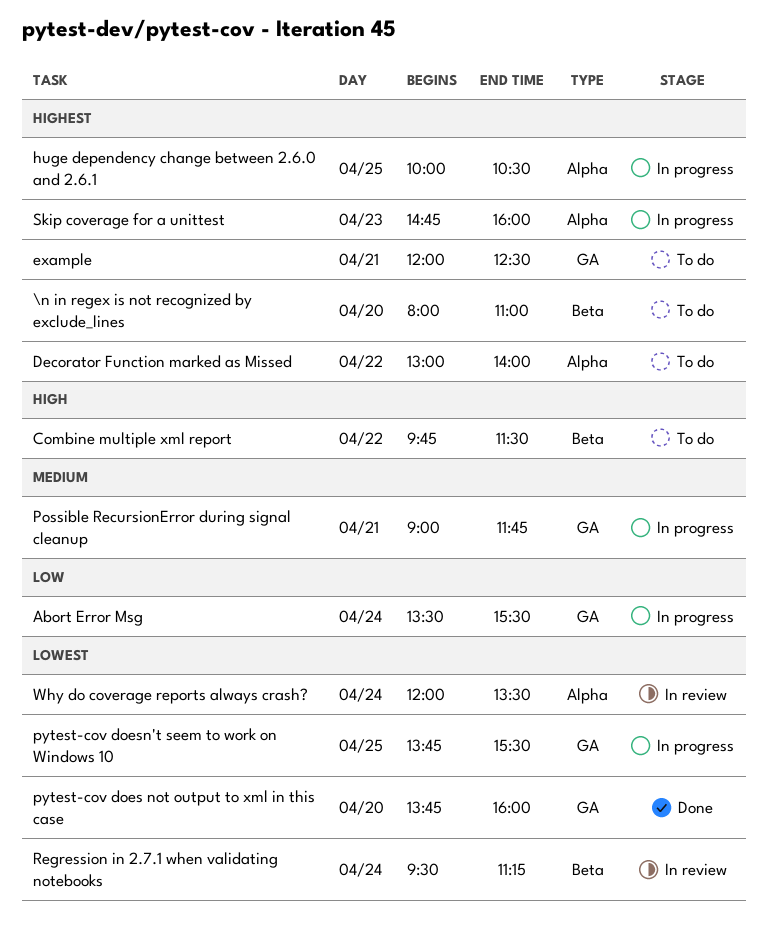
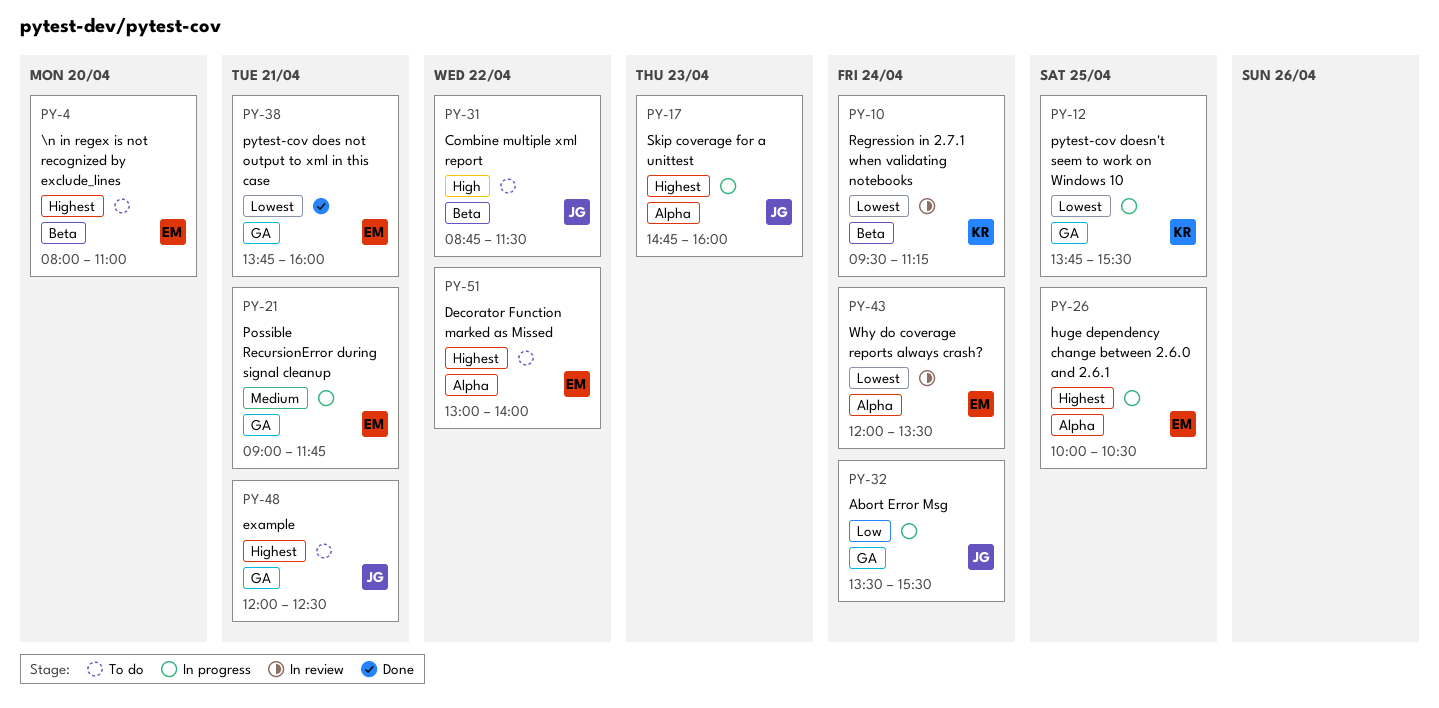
Combine multiple xml report, begins: 09:45 -> 08:45
pytest-cov does not output to xml in this case, day: Apr 20 -> Apr 21

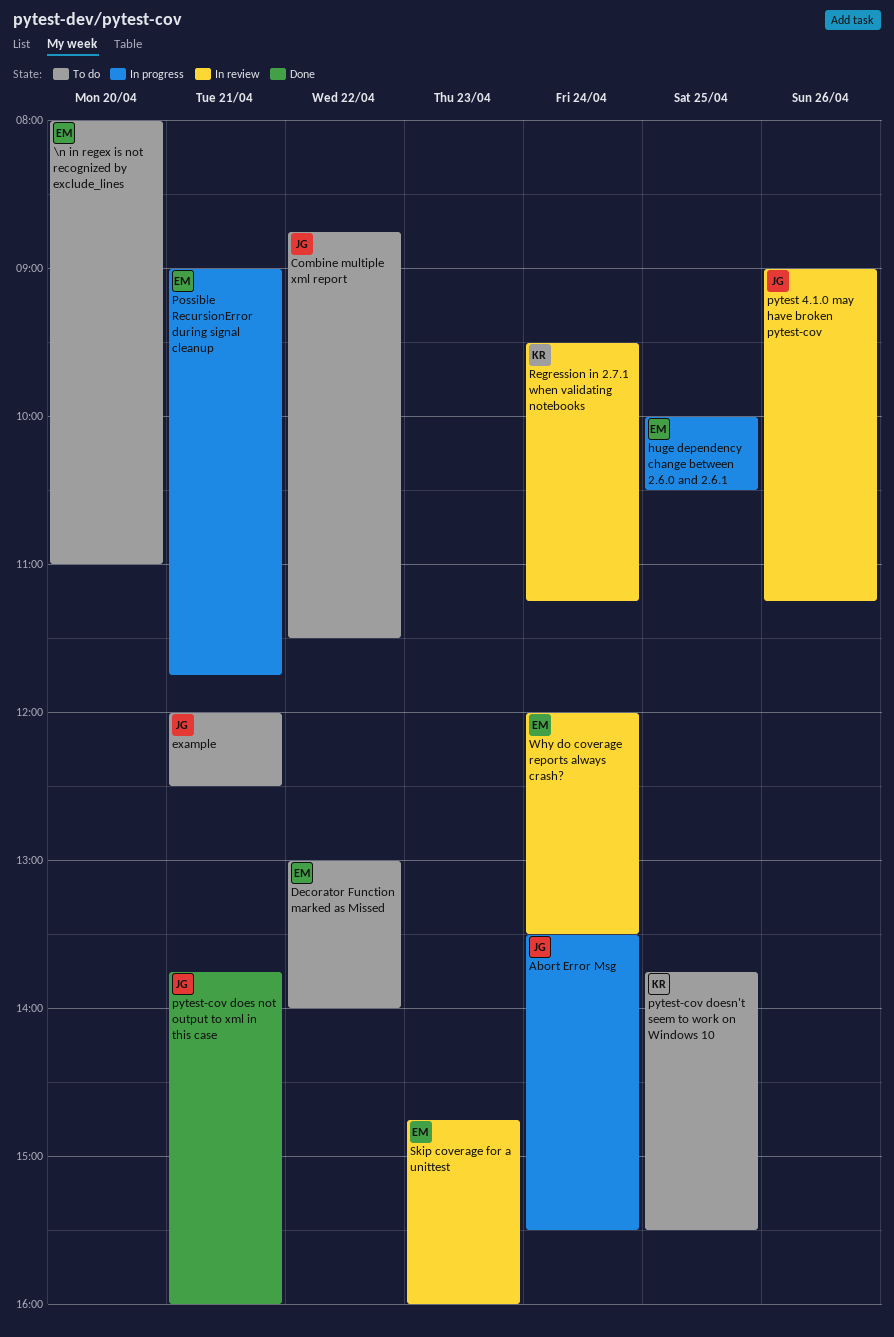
pytest 4.1.0 may have broken pytest-cov: none -> present
pytest-cov does not output to xml in this case, owner: EM -> JG
pytest-cov doesn't seem to work on Windows 10, status: In progress -> To do
Skip coverage for a unittest, status: In progress -> In review
Skip coverage for a unittest, owner: JG -> EM

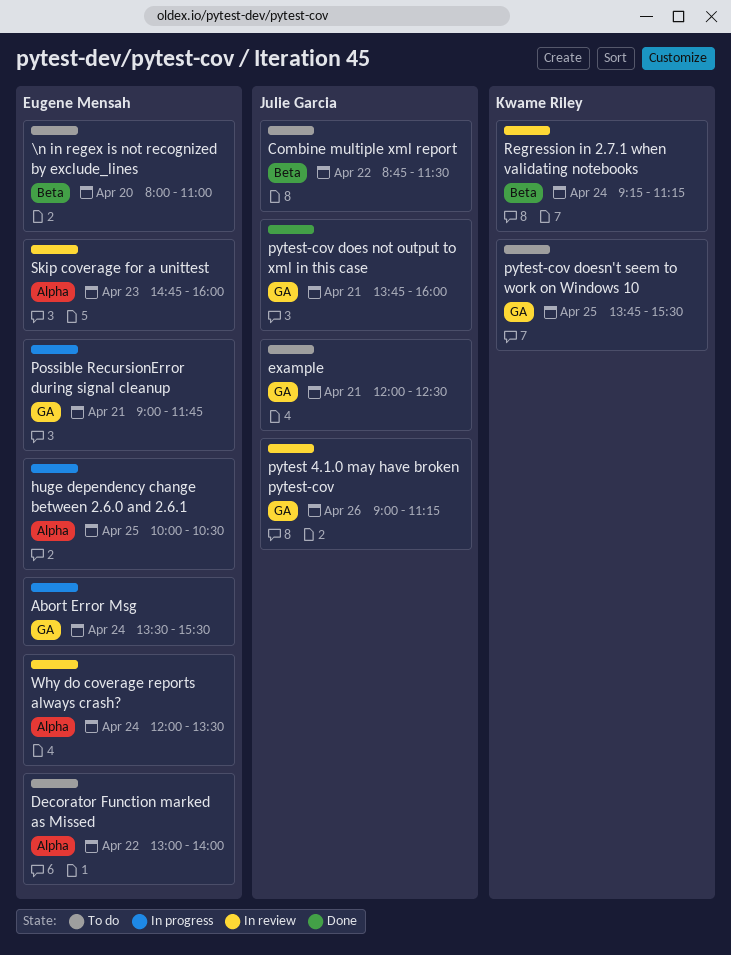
Abort Error Msg, owner: Julie Garcia -> Eugene Mensah
Regression in 2.7.1 when validating notebooks, begins: 09:30 -> 09:15

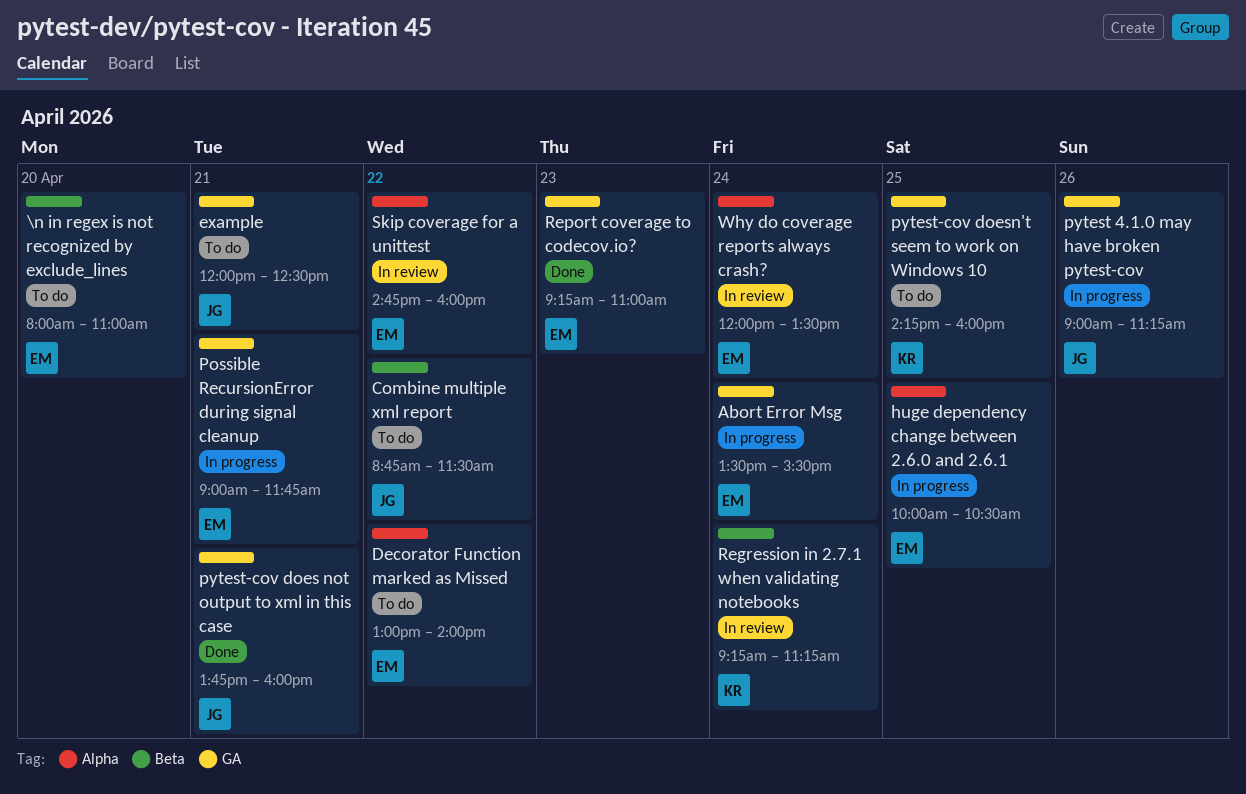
pytest 4.1.0 may have broken pytest-cov, status: In review -> In progress
pytest-cov doesn't seem to work on Windows 10, begins: 13:45 -> 14:15
pytest-cov doesn't seem to work on Windows 10, ends: 15:30 -> 16:00
Report coverage to codecov.io?: none -> present
Skip coverage for a unittest, day: Apr 23 -> Apr 22

